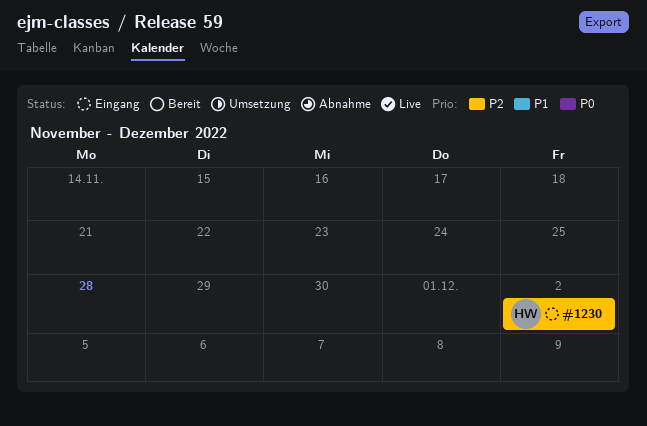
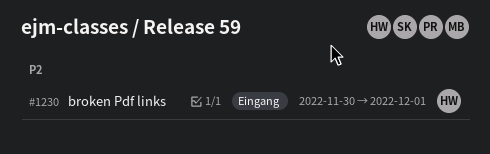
#1230, start: Dec 2 -> Nov 30
#1230, due: Dec 2 -> Dec 1

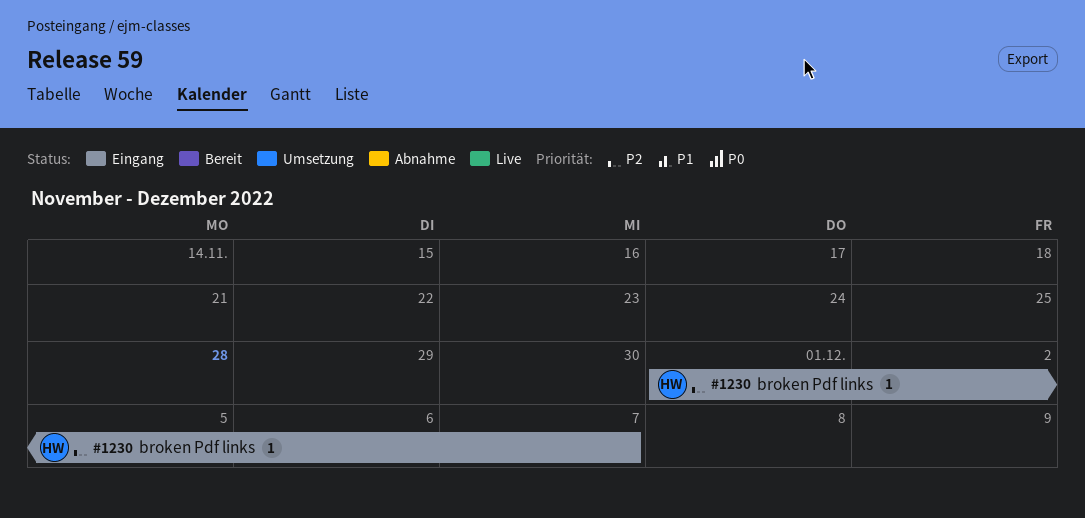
#1230, start: Nov 30 -> Dec 1
#1230, due: Dec 1 -> Dec 7

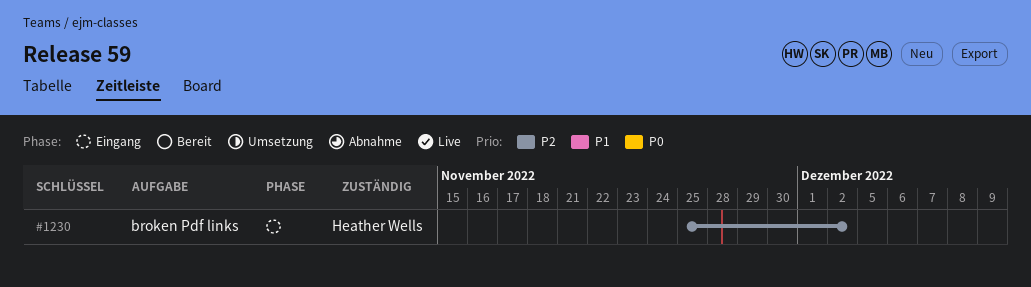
#1230, start: Dec 1 -> Nov 25
#1230, due: Dec 7 -> Dec 2

